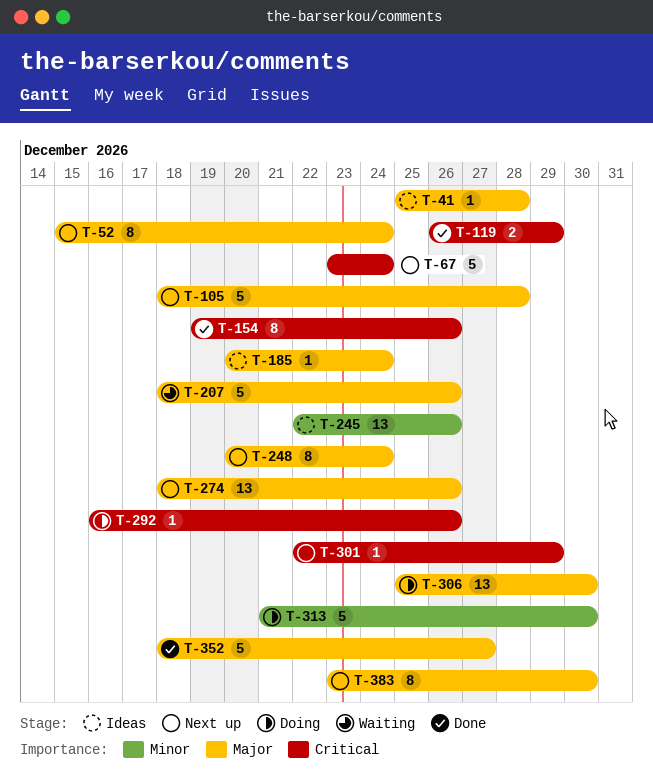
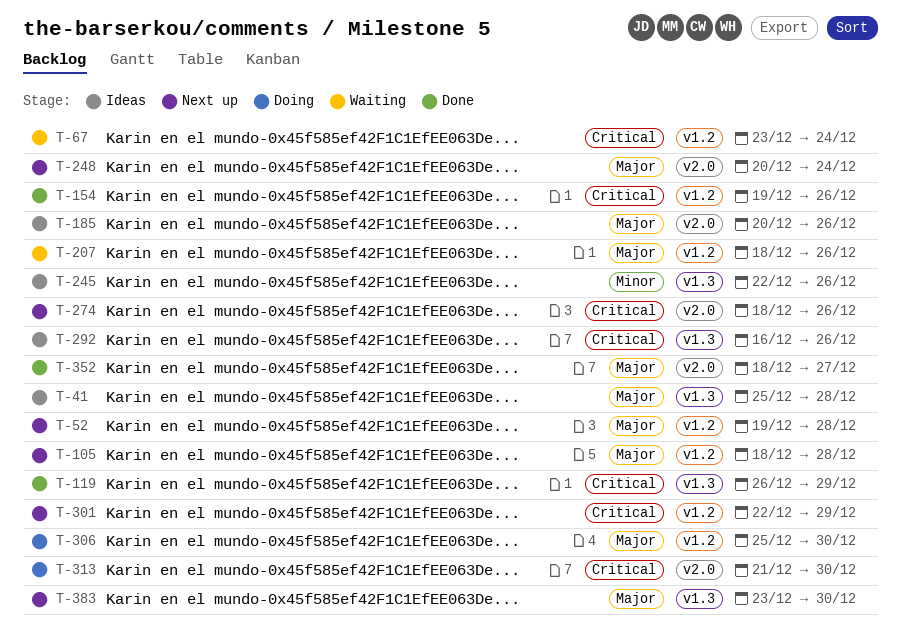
T-52, start: Dec 15 -> Dec 19
T-52, due: Dec 24 -> Dec 28
T-67, status: Next up -> Waiting
T-185, due: Dec 24 -> Dec 26
T-274, priority: Major -> Critical
T-292, status: Doing -> Ideas
T-313, priority: Minor -> Critical

